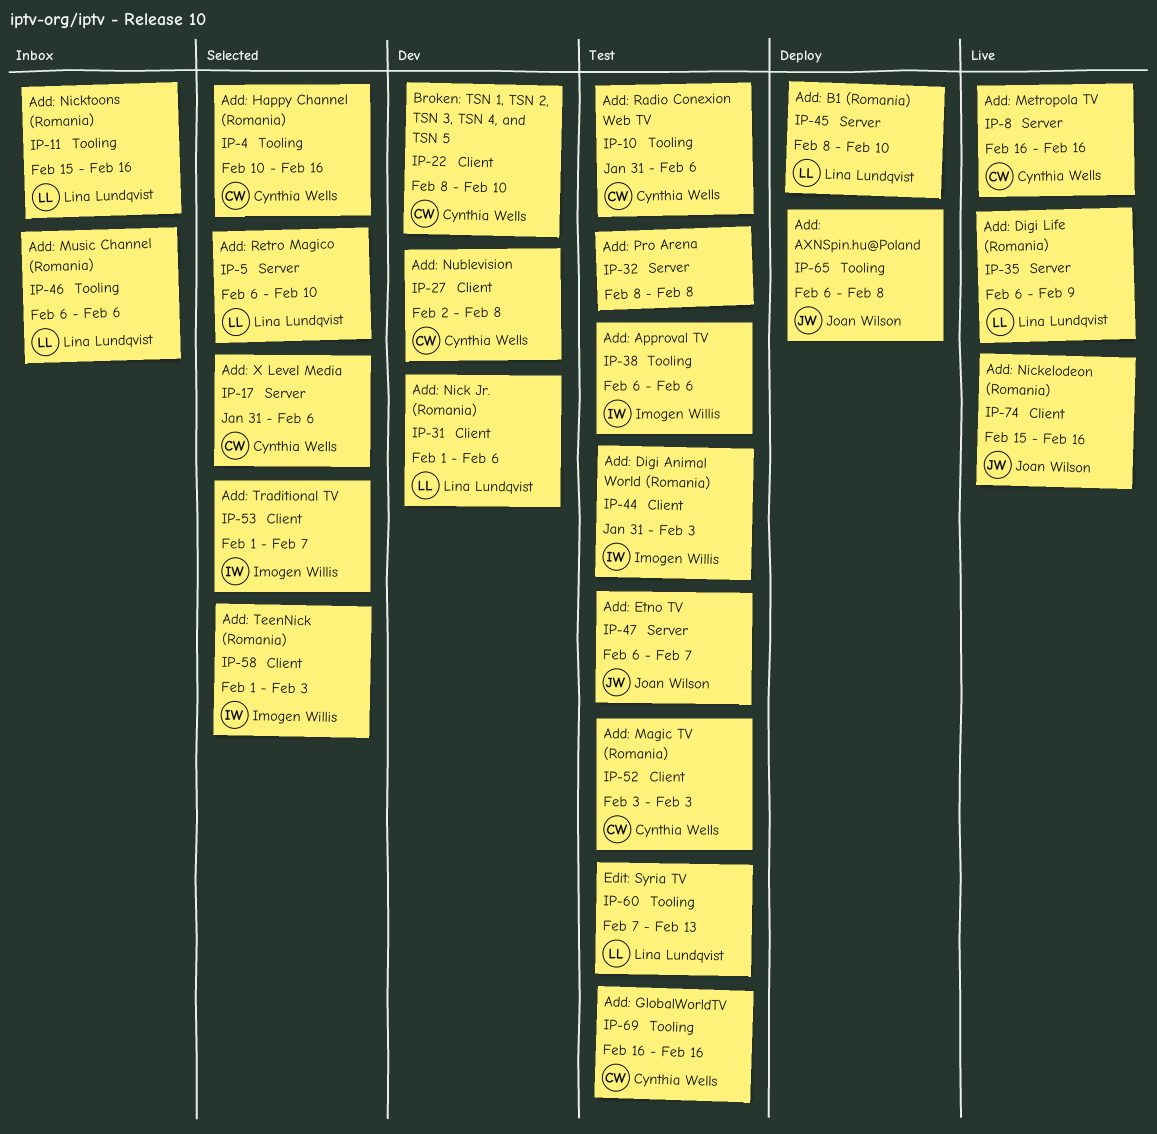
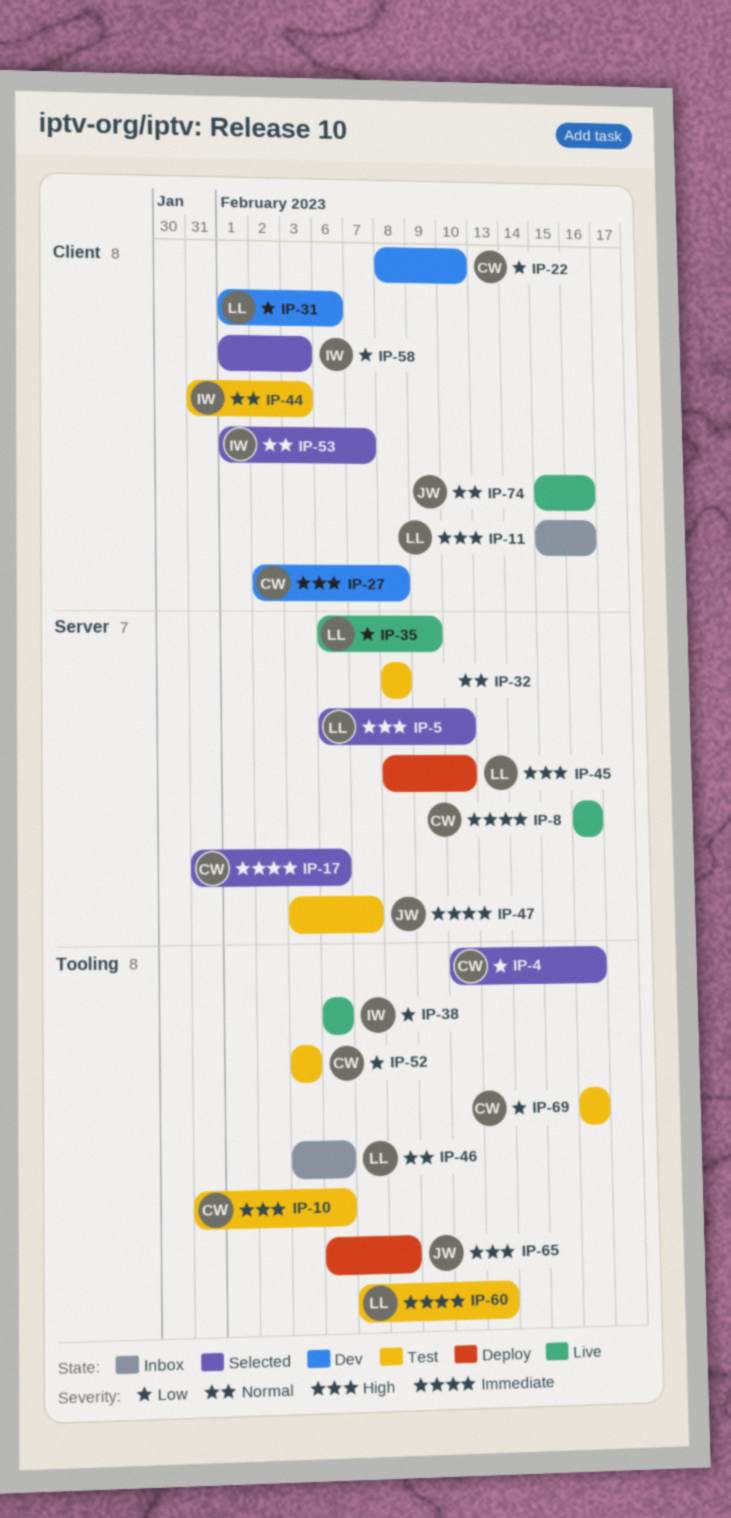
IP-11, label: Tooling -> Client
IP-38, status: Test -> Live
IP-46, start: Feb 6 -> Feb 3
IP-47, start: Feb 6 -> Feb 3
IP-52, label: Client -> Tooling

